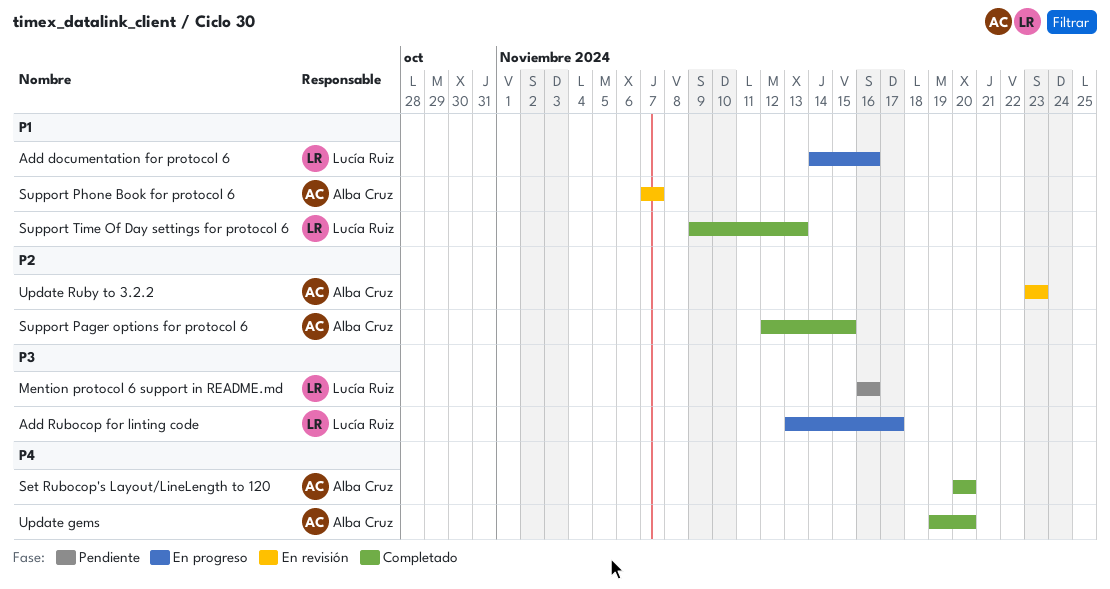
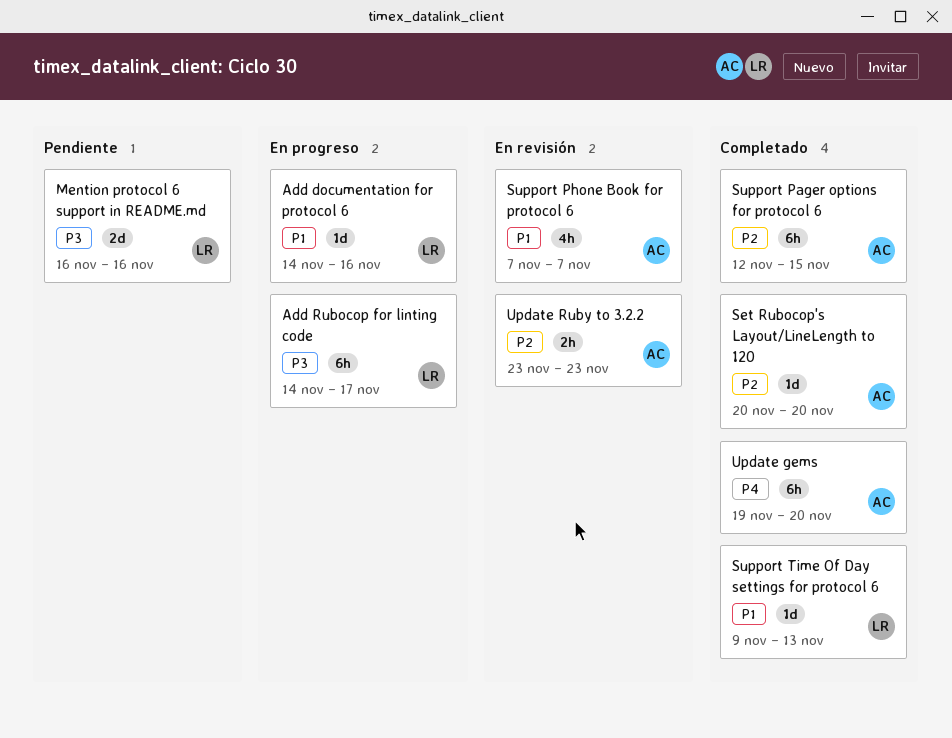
Add Rubocop for linting code, start: Nov 13 -> Nov 14
Set Rubocop's Layout/LineLength to 120, priority: P4 -> P2

